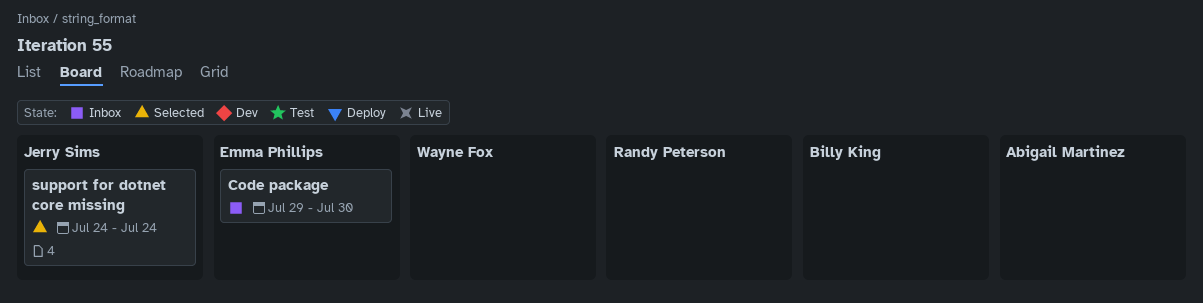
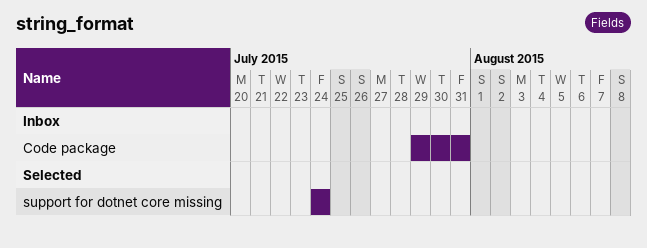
Code package, due: Jul 30 -> Jul 31

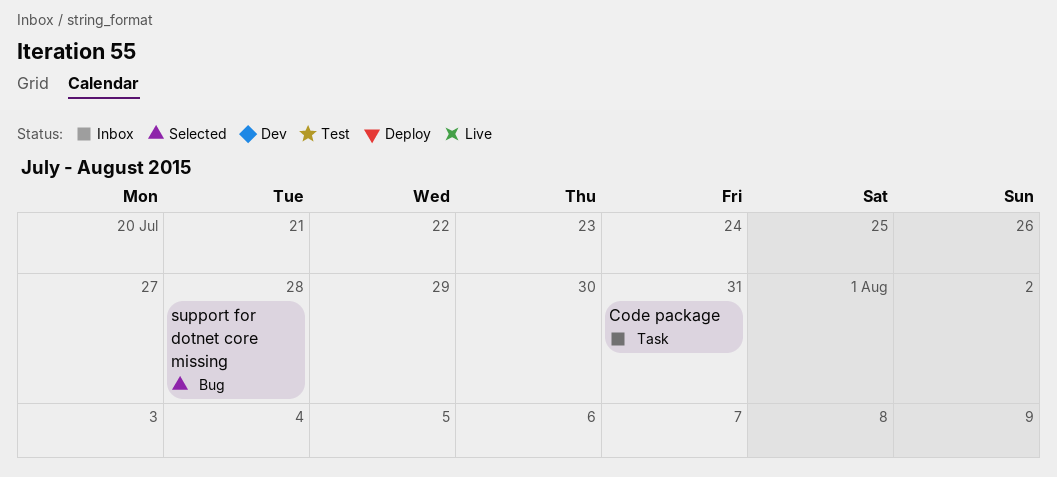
support for dotnet core missing, due: Jul 24 -> Jul 28

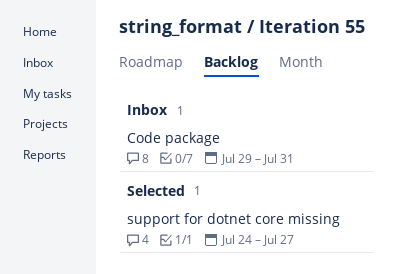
support for dotnet core missing, due: Jul 28 -> Jul 27

